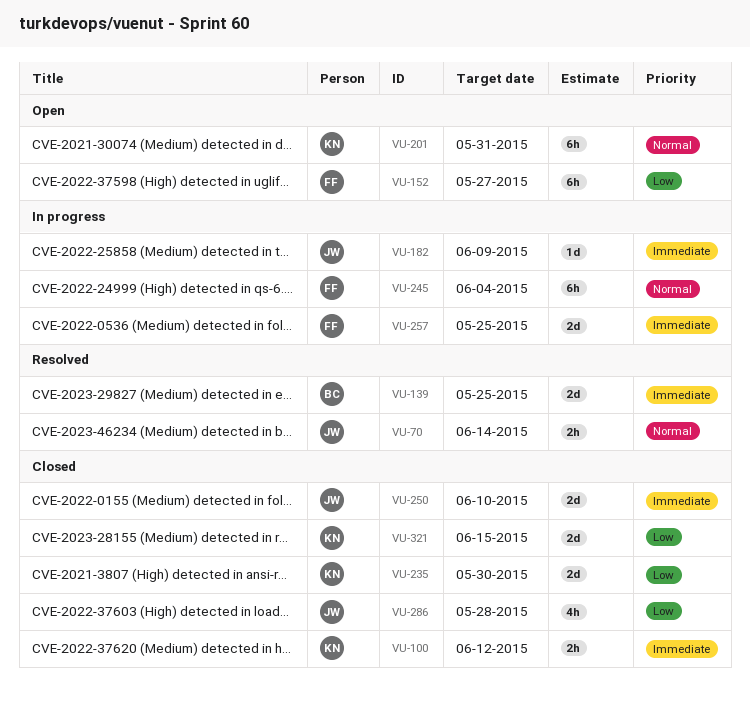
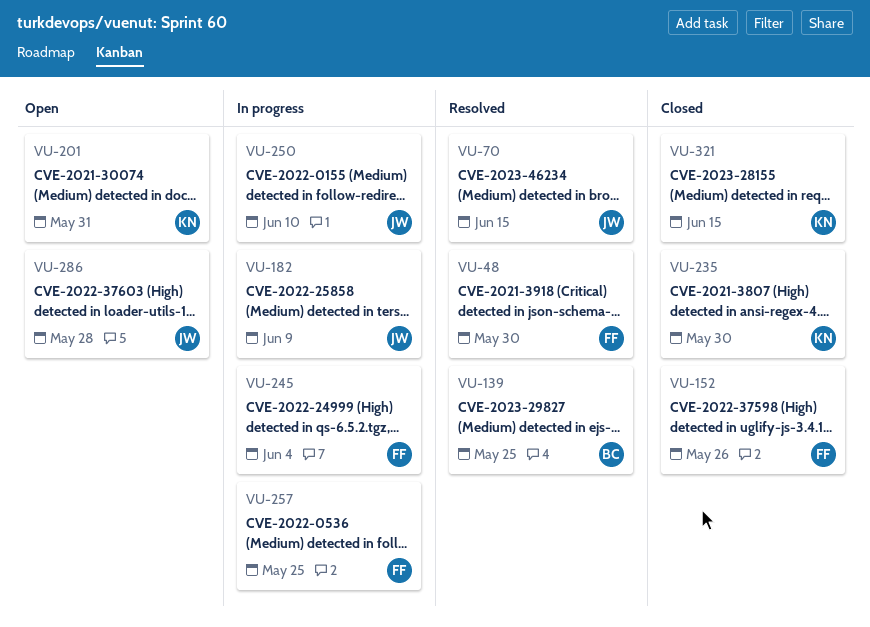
VU-48: none -> present
VU-70, due: Jun 14 -> Jun 15
VU-100: present -> none
VU-152, status: Open -> Closed
VU-152, due: May 27 -> May 26
VU-250, status: Closed -> In progress
VU-286, status: Closed -> Open

